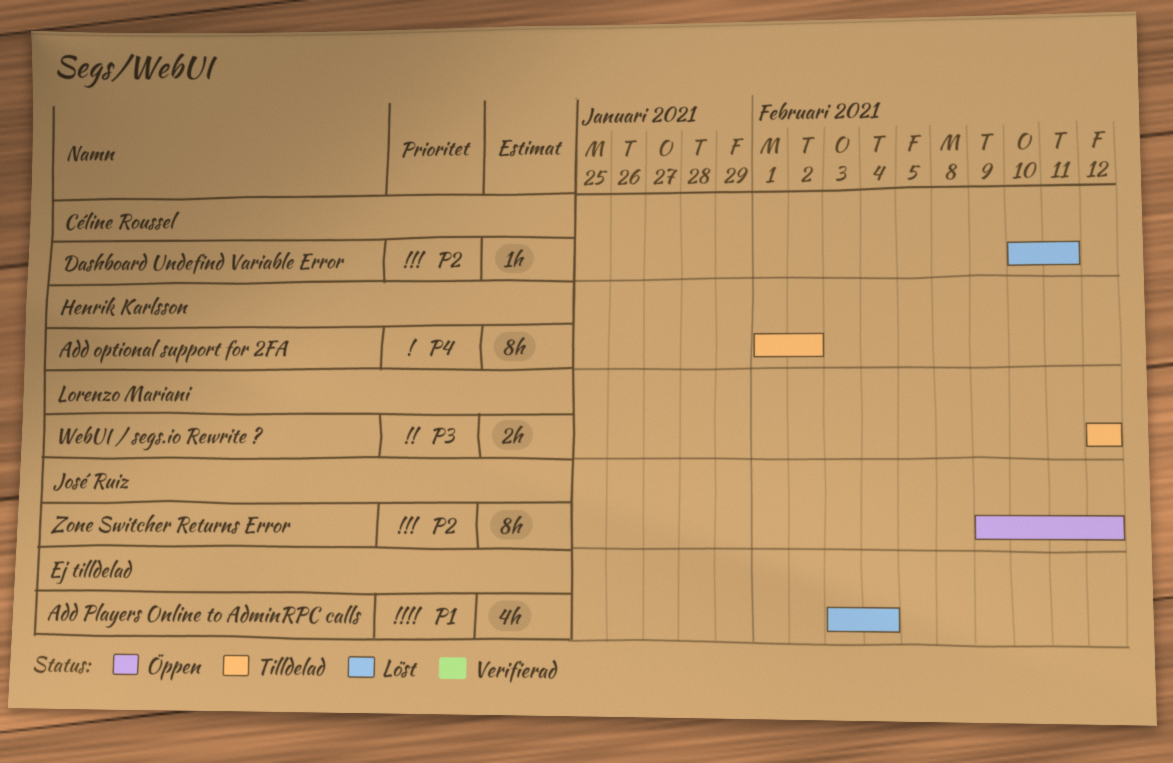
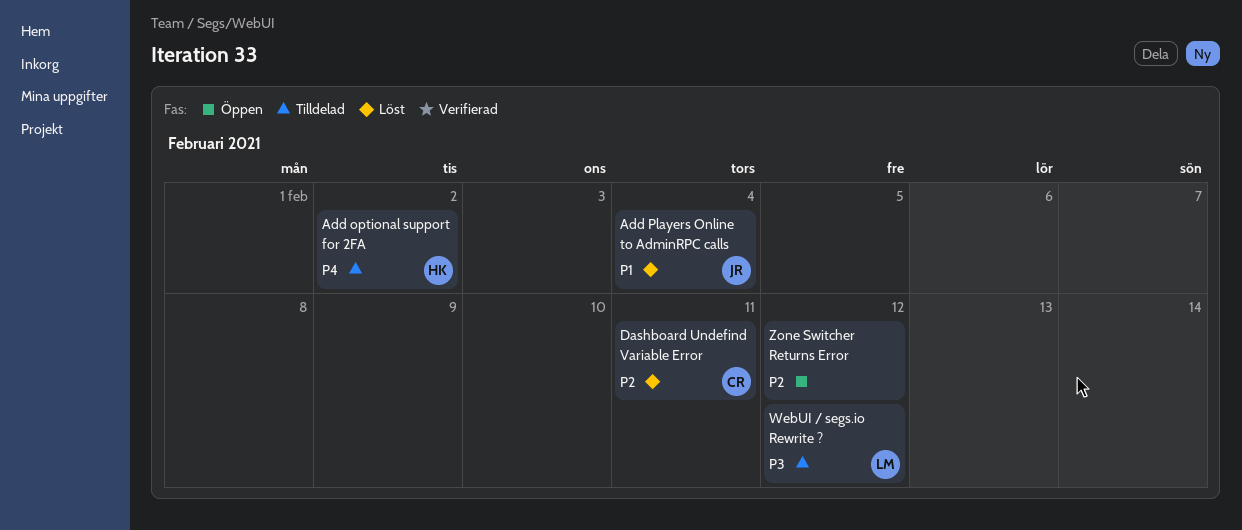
Add Players Online to AdminRPC calls, owner: none -> José Ruiz
Zone Switcher Returns Error, owner: José Ruiz -> none

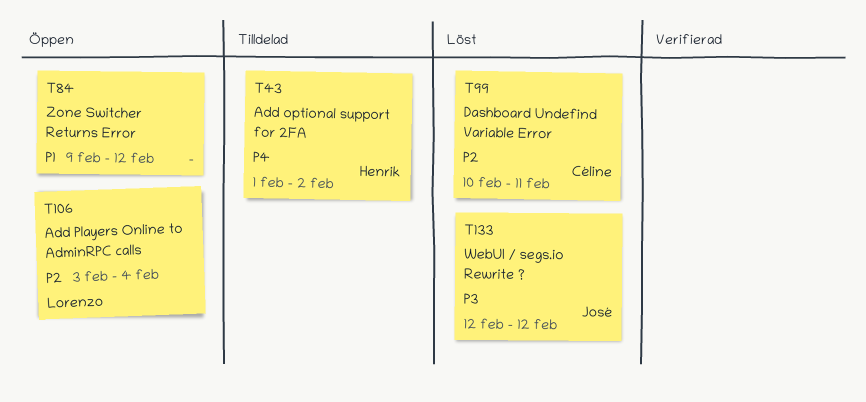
Add Players Online to AdminRPC calls, status: Löst -> Öppen
Add Players Online to AdminRPC calls, owner: José -> Lorenzo
Add Players Online to AdminRPC calls, priority: P1 -> P2
WebUI / segs.io Rewrite ?, status: Tilldelad -> Löst
WebUI / segs.io Rewrite ?, owner: Lorenzo -> José
Zone Switcher Returns Error, priority: P2 -> P1

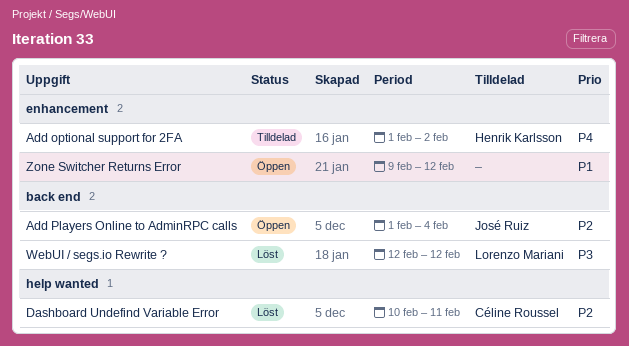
Add Players Online to AdminRPC calls, owner: Lorenzo Mariani -> José Ruiz
Add Players Online to AdminRPC calls, start: Feb 3 -> Feb 1
WebUI / segs.io Rewrite ?, owner: José Ruiz -> Lorenzo Mariani

